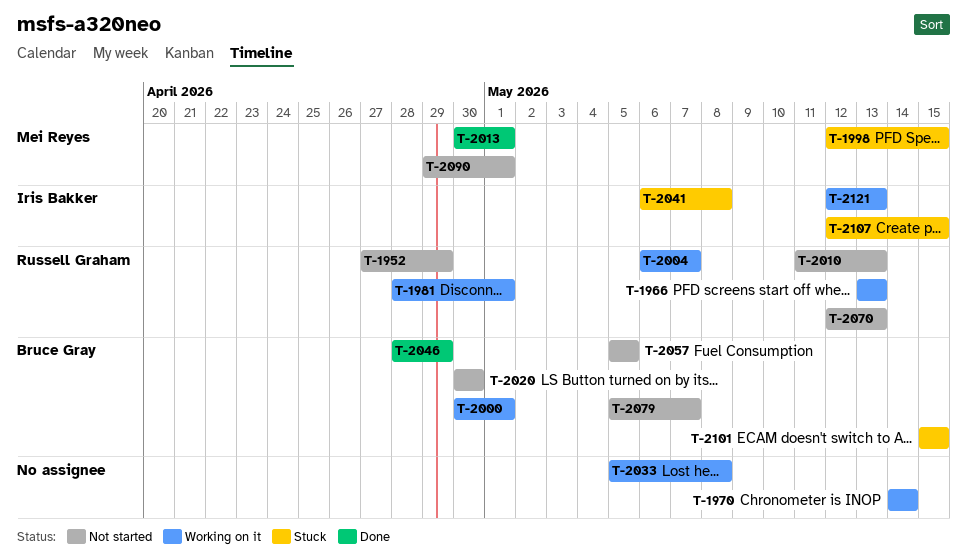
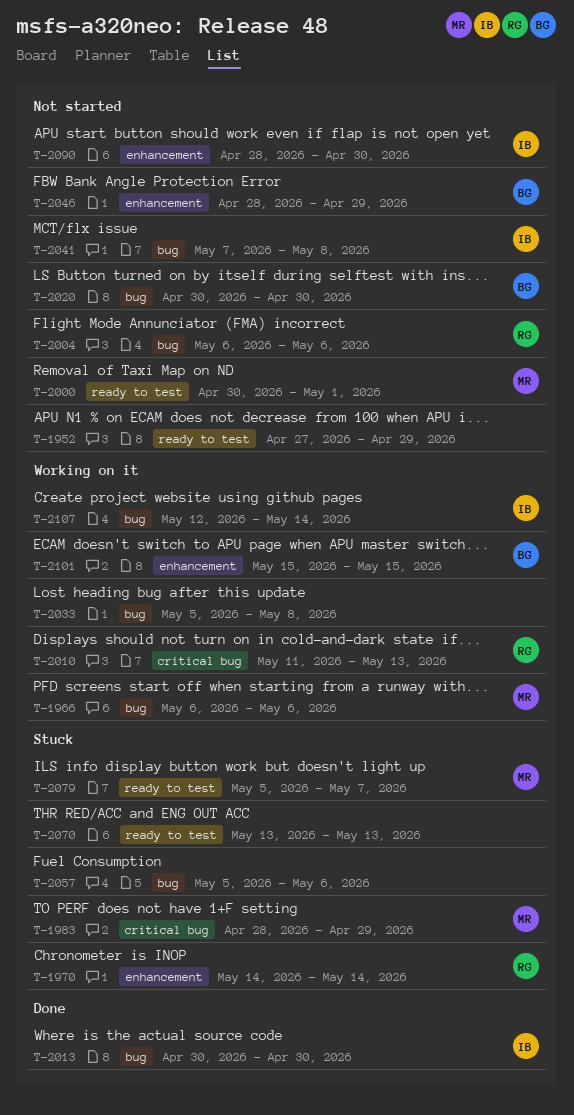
T-1952, owner: Russell Graham -> none
T-1966, owner: Russell Graham -> Mei Reyes
T-1966, start: May 13 -> May 6
T-1966, due: May 13 -> May 6
T-1970, status: Working on it -> Stuck
T-1970, owner: none -> Russell Graham
T-1981: present -> none
T-1983: none -> present
T-1998: present -> none
T-2000, status: Working on it -> Not started
T-2000, owner: Bruce Gray -> Mei Reyes
T-2004, status: Working on it -> Not started
T-2004, due: May 7 -> May 6
T-2010, status: Not started -> Working on it
T-2013, owner: Mei Reyes -> Iris Bakker
T-2013, due: May 1 -> Apr 30
T-2041, status: Stuck -> Not started
T-2041, start: May 6 -> May 7
T-2046, status: Done -> Not started
T-2057, status: Not started -> Stuck
T-2057, owner: Bruce Gray -> none
T-2057, due: May 5 -> May 6
T-2070, status: Not started -> Stuck
T-2070, owner: Russell Graham -> none
T-2070, start: May 12 -> May 13
T-2079, status: Not started -> Stuck
T-2079, owner: Bruce Gray -> Mei Reyes
T-2090, owner: Mei Reyes -> Iris Bakker
T-2090, start: Apr 29 -> Apr 28
T-2090, due: May 1 -> Apr 30
T-2101, status: Stuck -> Working on it
T-2107, status: Stuck -> Working on it
T-2107, due: May 15 -> May 14
T-2121: present -> none

